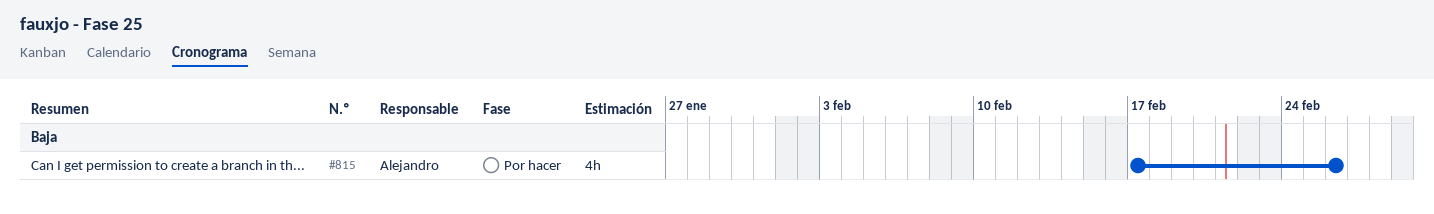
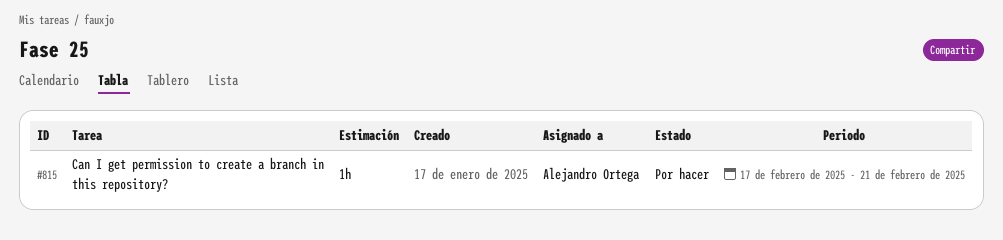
#815, estimate: 4h -> 1h
#815, due: Feb 26 -> Feb 21

